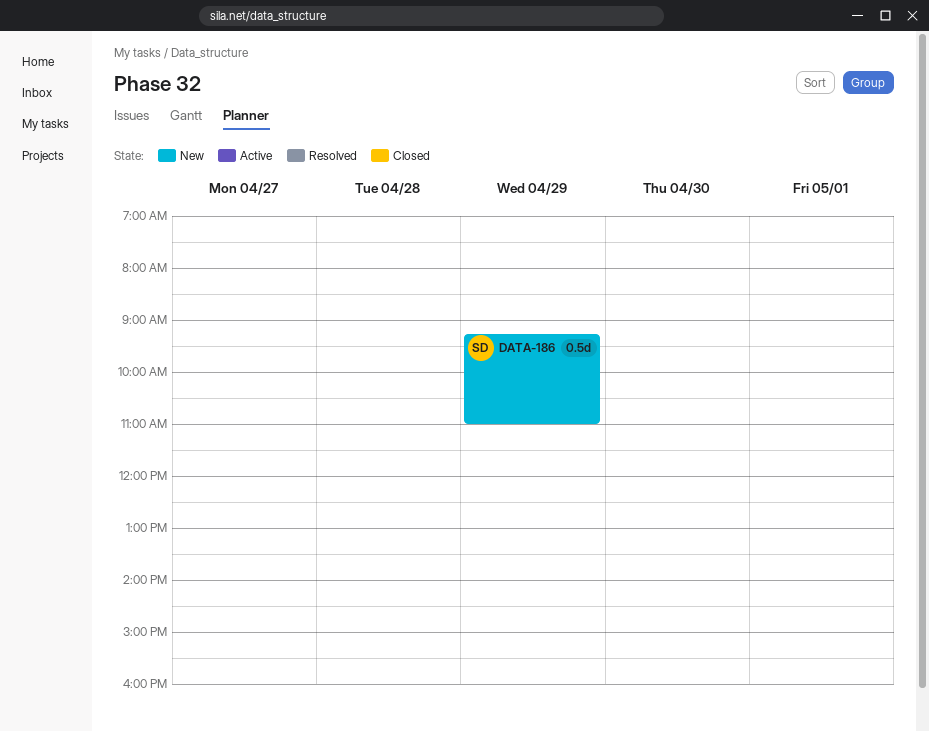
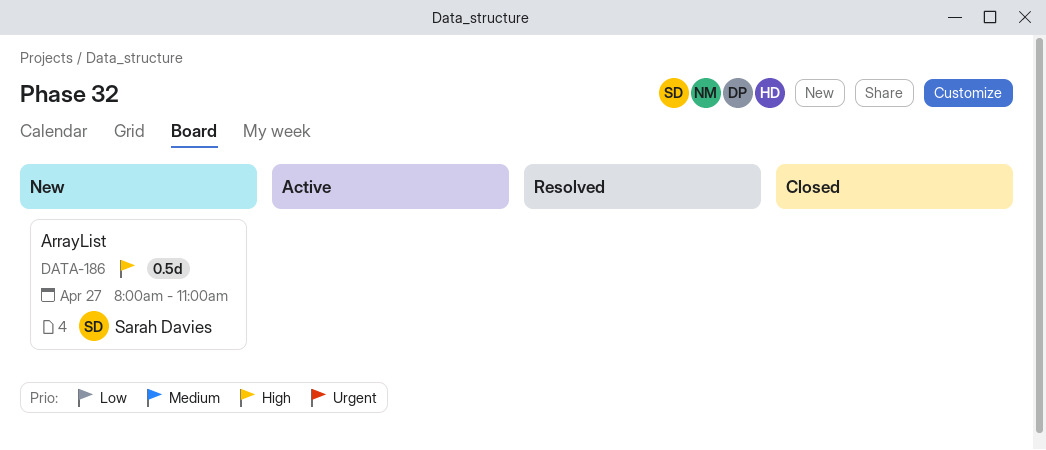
DATA-186, day: Apr 29 -> Apr 27
DATA-186, begins: 09:15 -> 08:00

